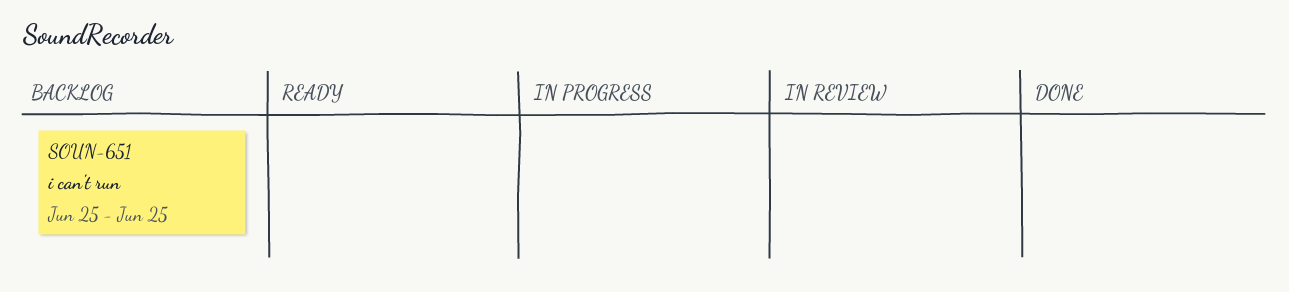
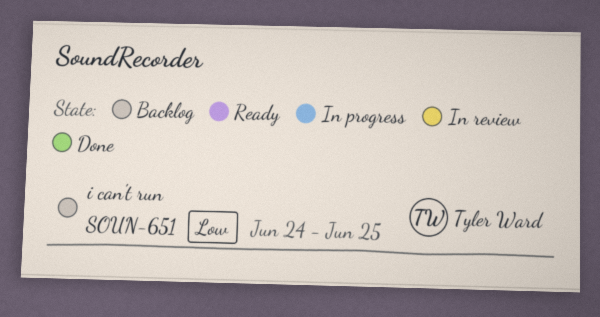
SOUN-651, start: Jun 25 -> Jun 24

